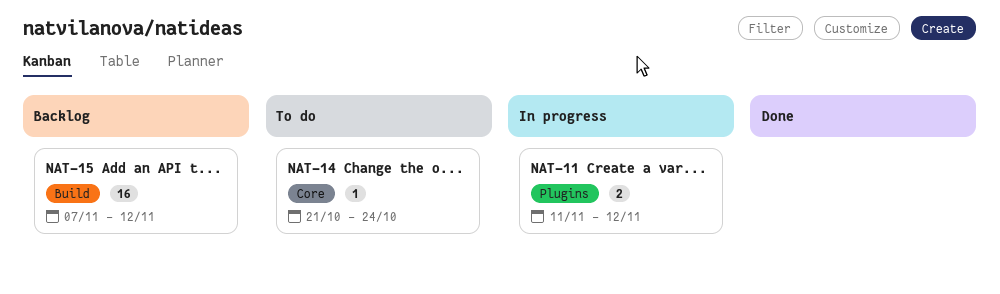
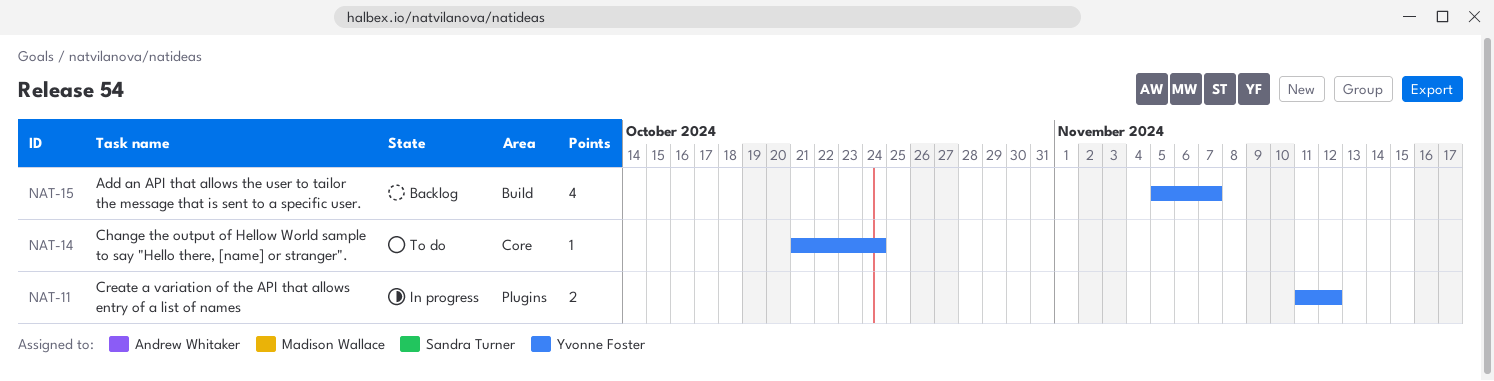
NAT-15, estimate: 16 -> 4
NAT-15, start: Nov 7 -> Nov 5
NAT-15, due: Nov 12 -> Nov 7

